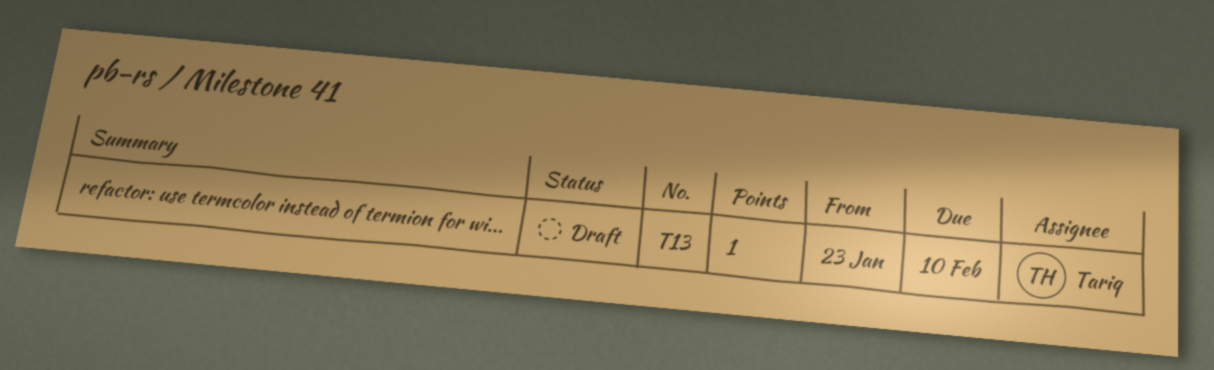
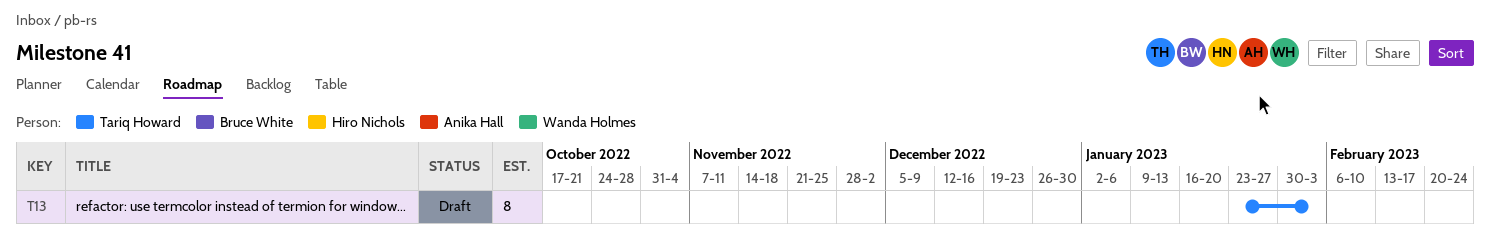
T13, estimate: 1 -> 8
T13, due: Feb 10 -> Feb 3

